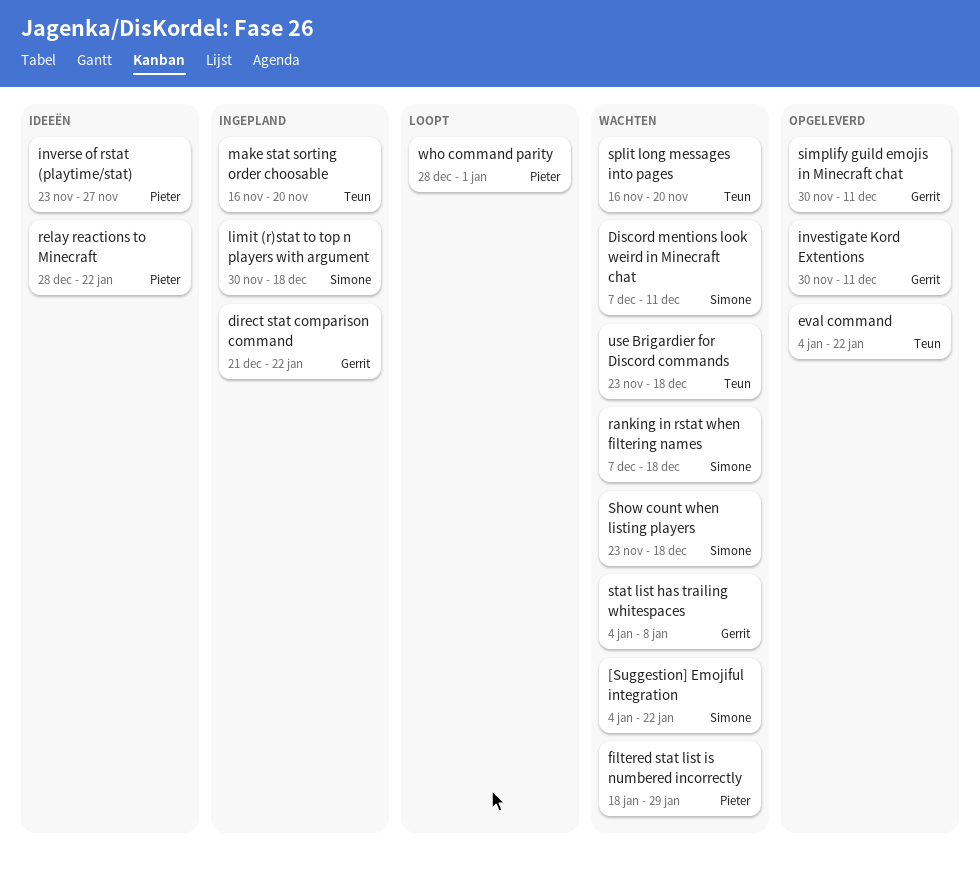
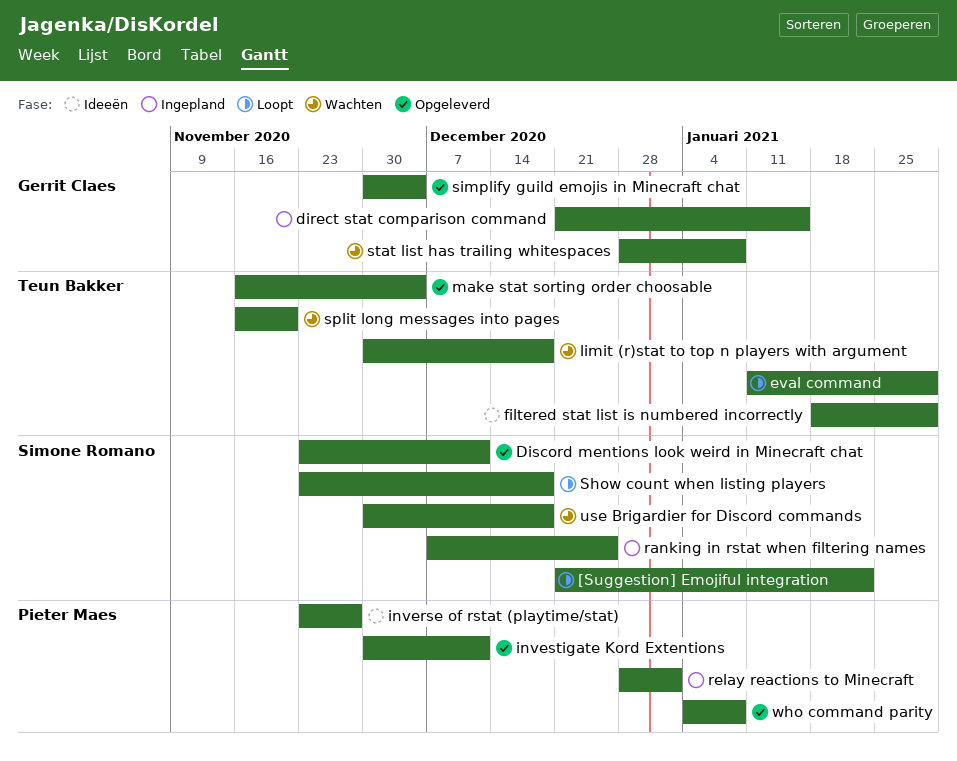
[Suggestion] Emojiful integration, status: Wachten -> Loopt
[Suggestion] Emojiful integration, start: Jan 4 -> Dec 21
direct stat comparison command, due: Jan 22 -> Jan 15
Discord mentions look weird in Minecraft chat, status: Wachten -> Opgeleverd
Discord mentions look weird in Minecraft chat, start: Dec 7 -> Nov 23
eval command, status: Opgeleverd -> Loopt
eval command, start: Jan 4 -> Jan 11
eval command, due: Jan 22 -> Jan 29
filtered stat list is numbered incorrectly, status: Wachten -> Ideeën
filtered stat list is numbered incorrectly, owner: Pieter Maes -> Teun Bakker
investigate Kord Extentions, owner: Gerrit Claes -> Pieter Maes
limit (r)stat to top n players with argument, status: Ingepland -> Wachten
limit (r)stat to top n players with argument, owner: Simone Romano -> Teun Bakker
make stat sorting order choosable, status: Ingepland -> Opgeleverd
make stat sorting order choosable, due: Nov 20 -> Dec 4
ranking in rstat when filtering names, status: Wachten -> Ingepland
ranking in rstat when filtering names, due: Dec 18 -> Dec 25
relay reactions to Minecraft, status: Ideeën -> Ingepland
relay reactions to Minecraft, due: Jan 22 -> Jan 1
Show count when listing players, status: Wachten -> Loopt
simplify guild emojis in Minecraft chat, due: Dec 11 -> Dec 4
stat list has trailing whitespaces, start: Jan 4 -> Dec 28
use Brigardier for Discord commands, owner: Teun Bakker -> Simone Romano
use Brigardier for Discord commands, start: Nov 23 -> Nov 30
who command parity, status: Loopt -> Opgeleverd
who command parity, start: Dec 28 -> Jan 4
who command parity, due: Jan 1 -> Jan 8

